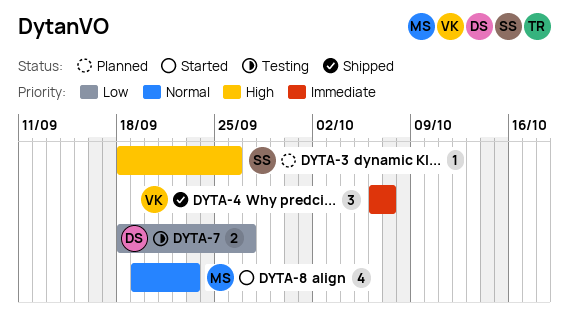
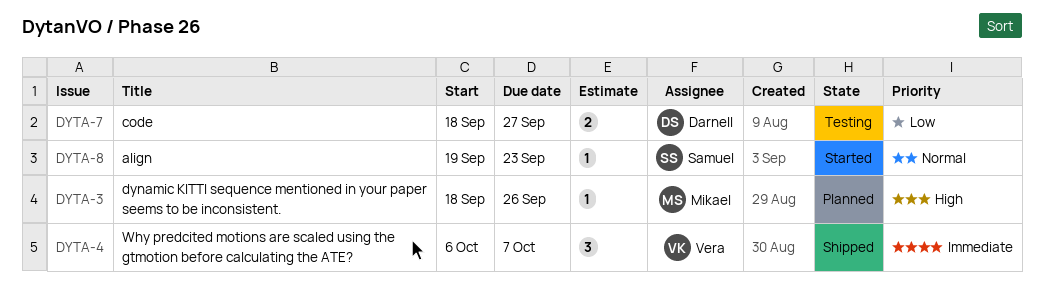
DYTA-3, owner: Samuel -> Mikael
DYTA-8, owner: Mikael -> Samuel
DYTA-8, estimate: 4 -> 1

